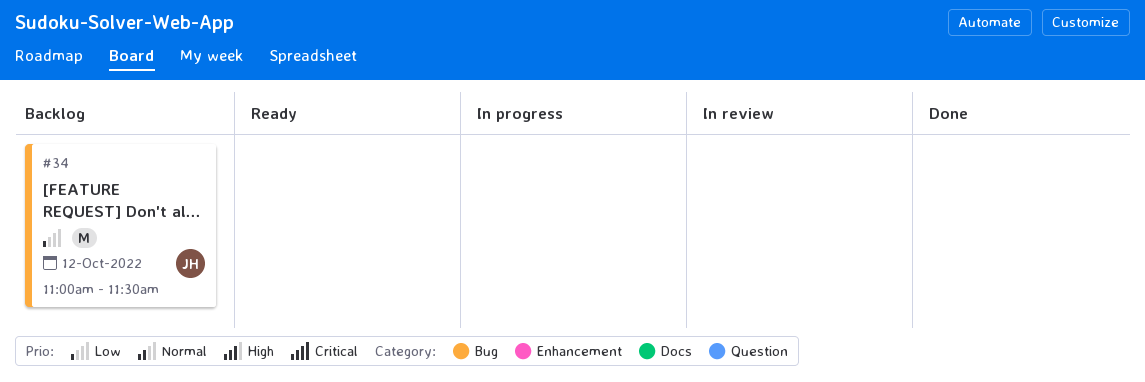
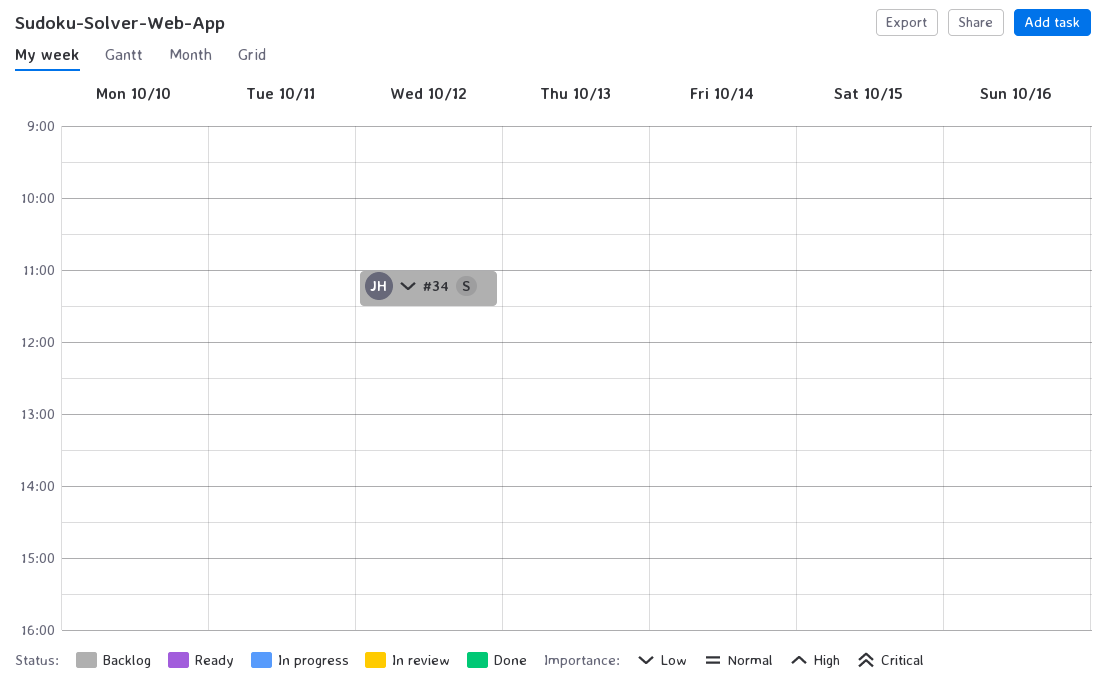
#34, estimate: M -> S

